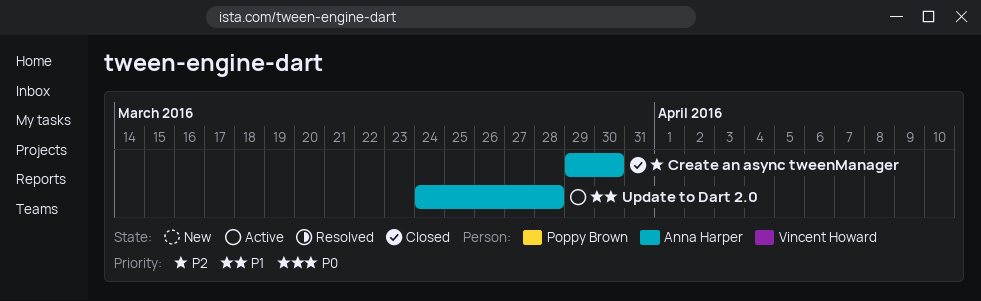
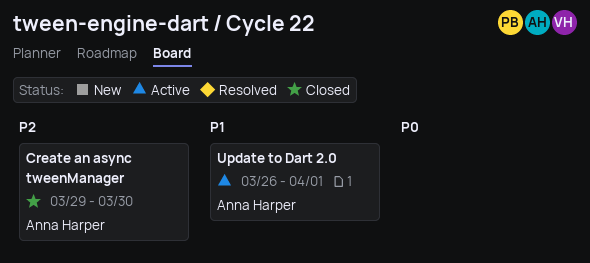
Update to Dart 2.0, start: Mar 24 -> Mar 26
Update to Dart 2.0, due: Mar 28 -> Apr 1

